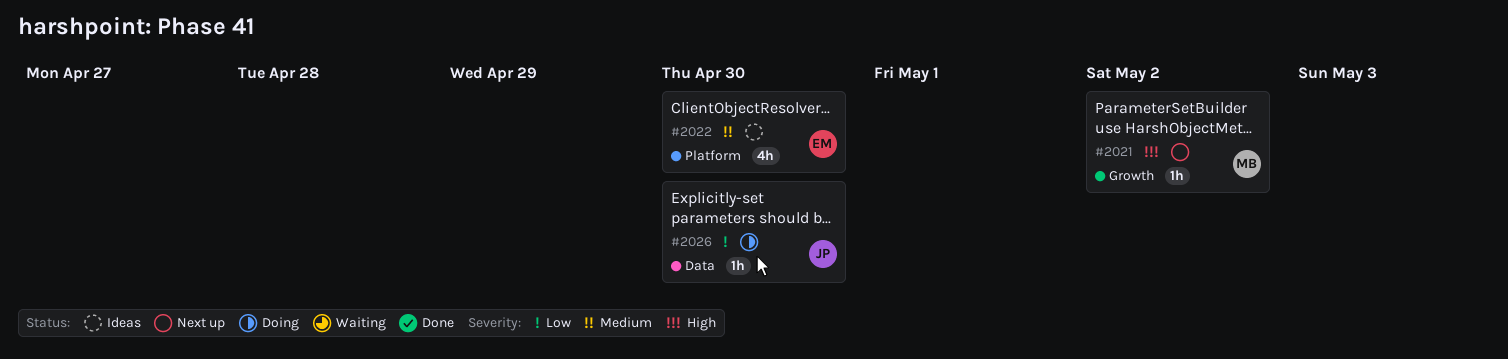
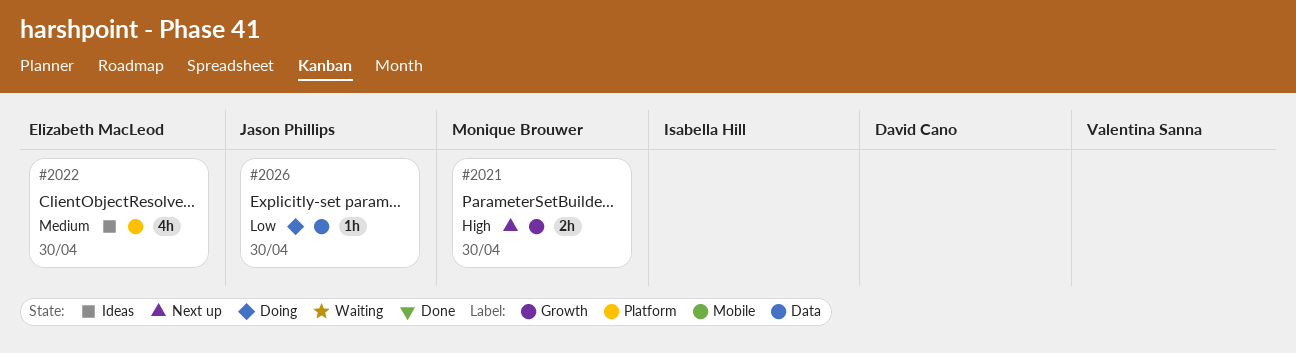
#2021, estimate: 1h -> 2h
#2021, due: May 2 -> Apr 30

